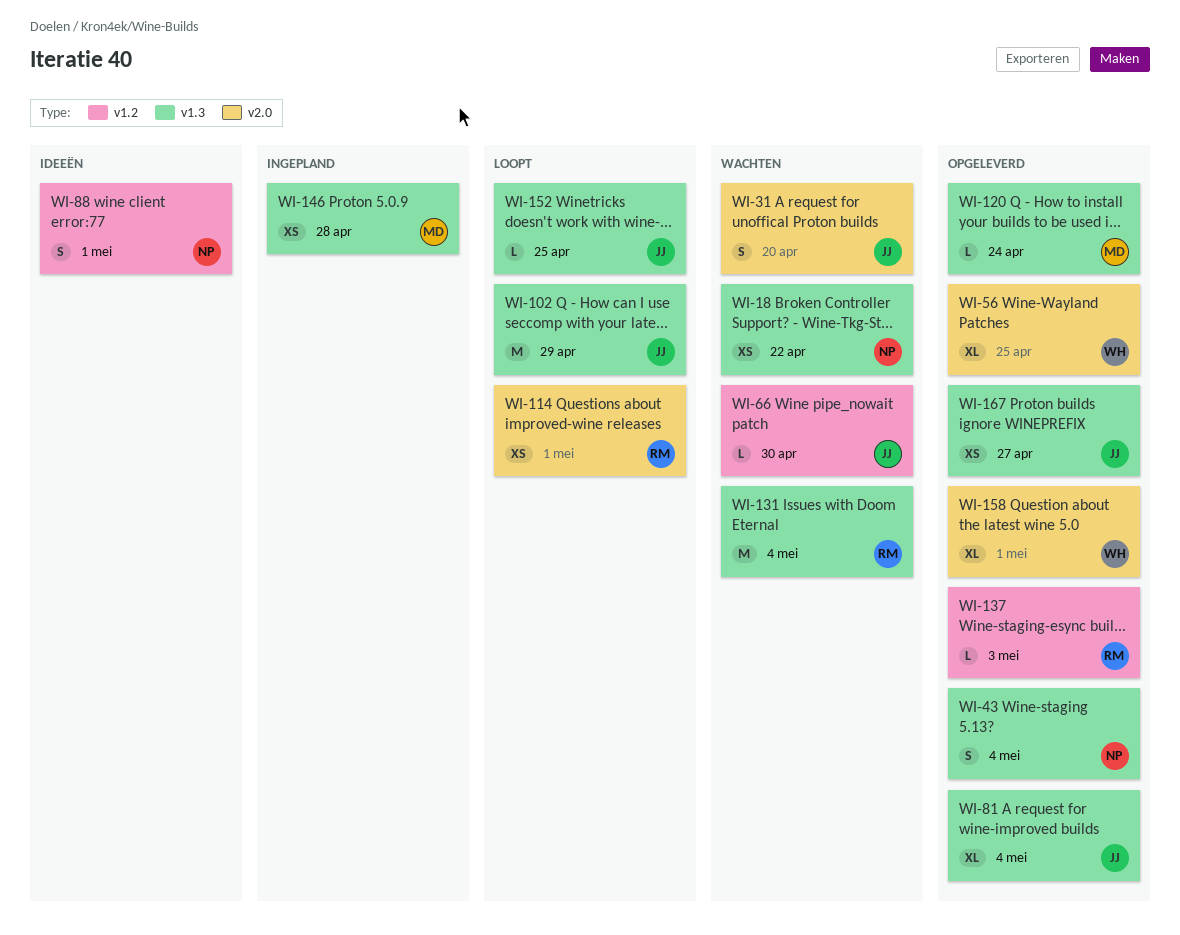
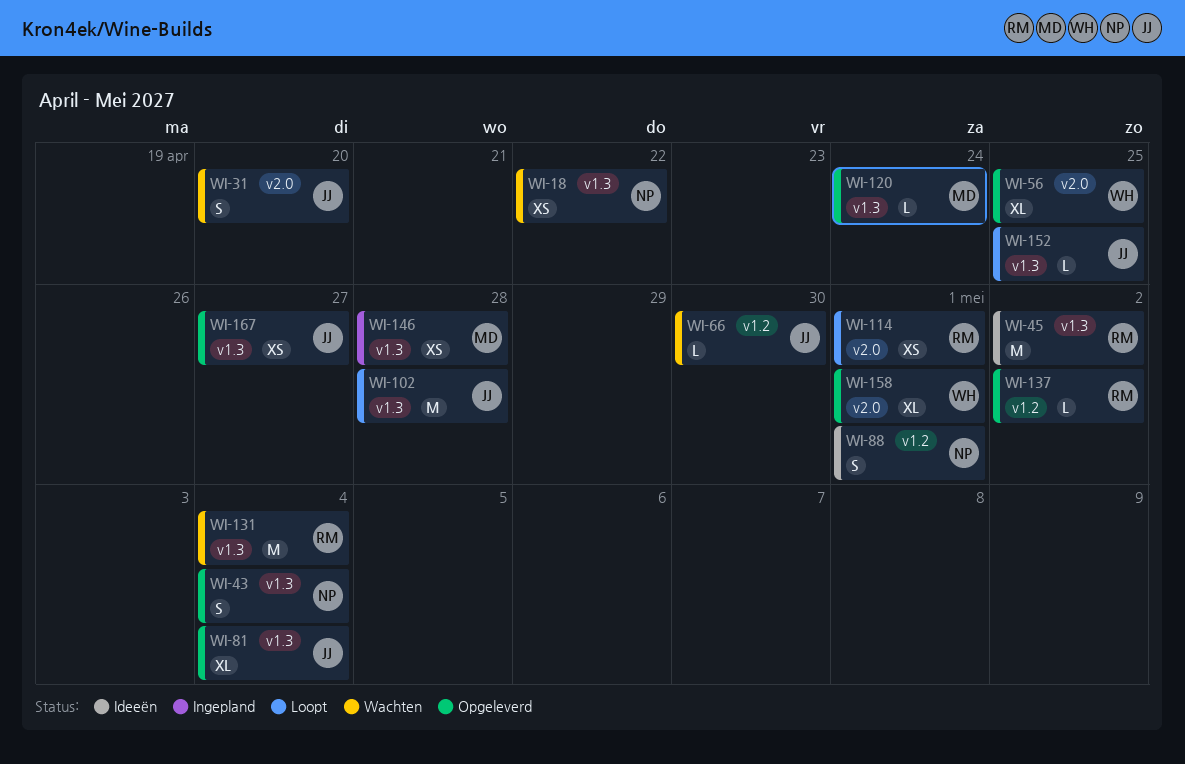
WI-45: none -> present
WI-102, due: Apr 29 -> Apr 28
WI-137, due: May 3 -> May 2

